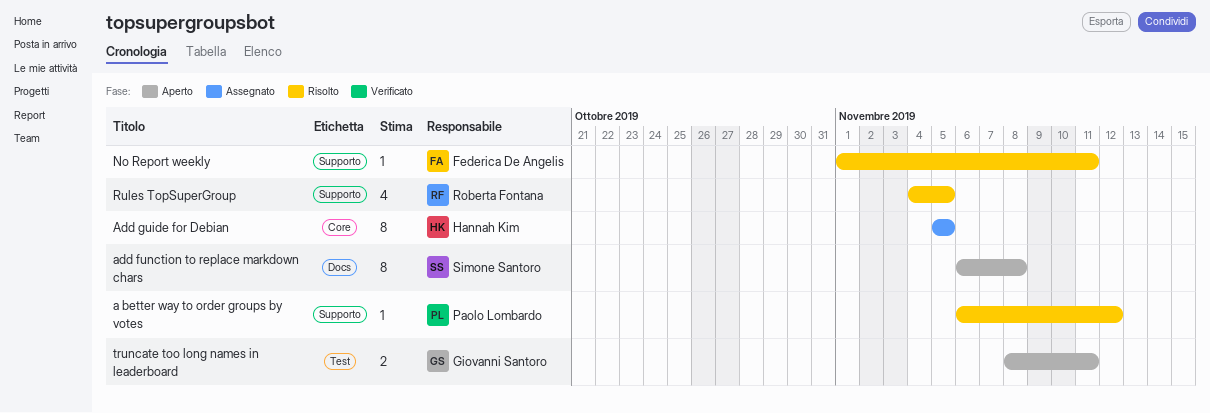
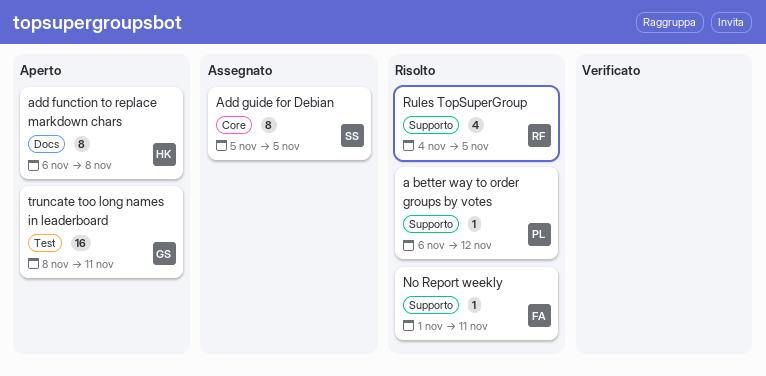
add function to replace markdown chars, owner: Simone Santoro -> Hannah Kim
Add guide for Debian, owner: Hannah Kim -> Simone Santoro
truncate too long names in leaderboard, estimate: 2 -> 16

